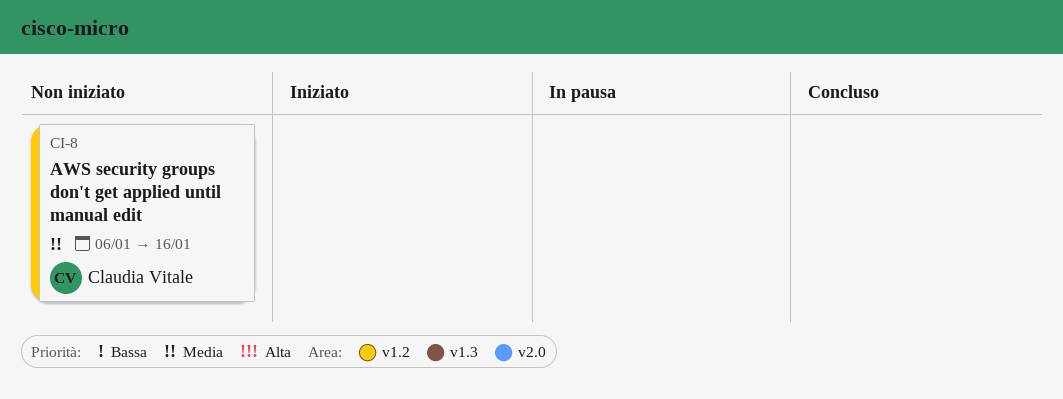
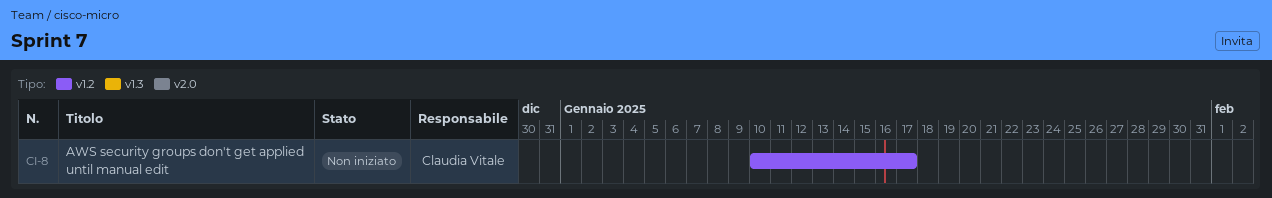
CI-8, start: Jan 6 -> Jan 10
CI-8, due: Jan 16 -> Jan 17

